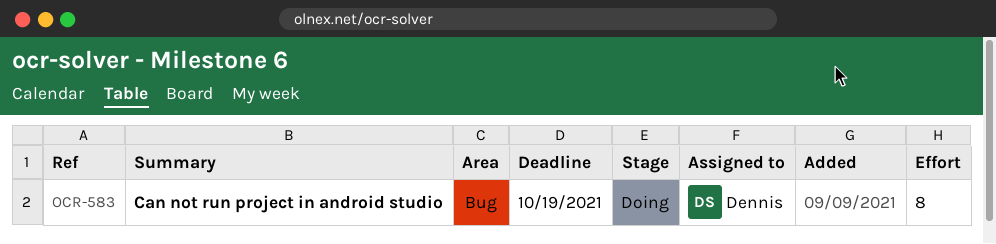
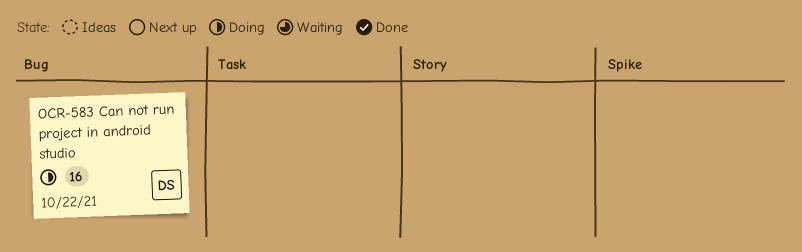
OCR-583, estimate: 8 -> 16
OCR-583, due: Oct 19 -> Oct 22

